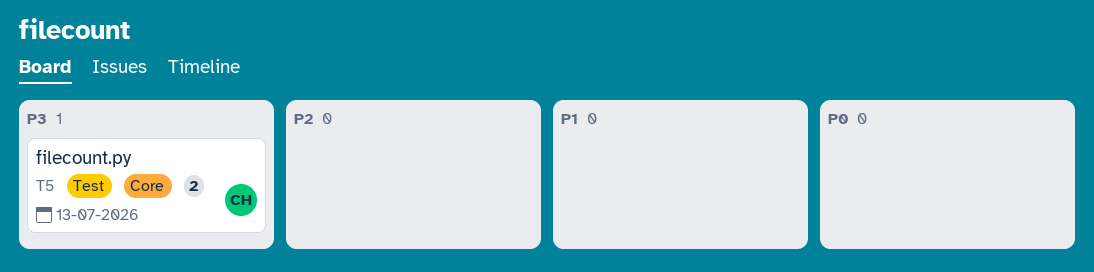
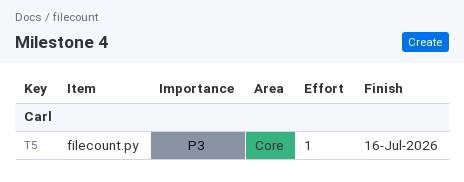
T5, estimate: 2 -> 1
T5, due: Jul 13 -> Jul 16

